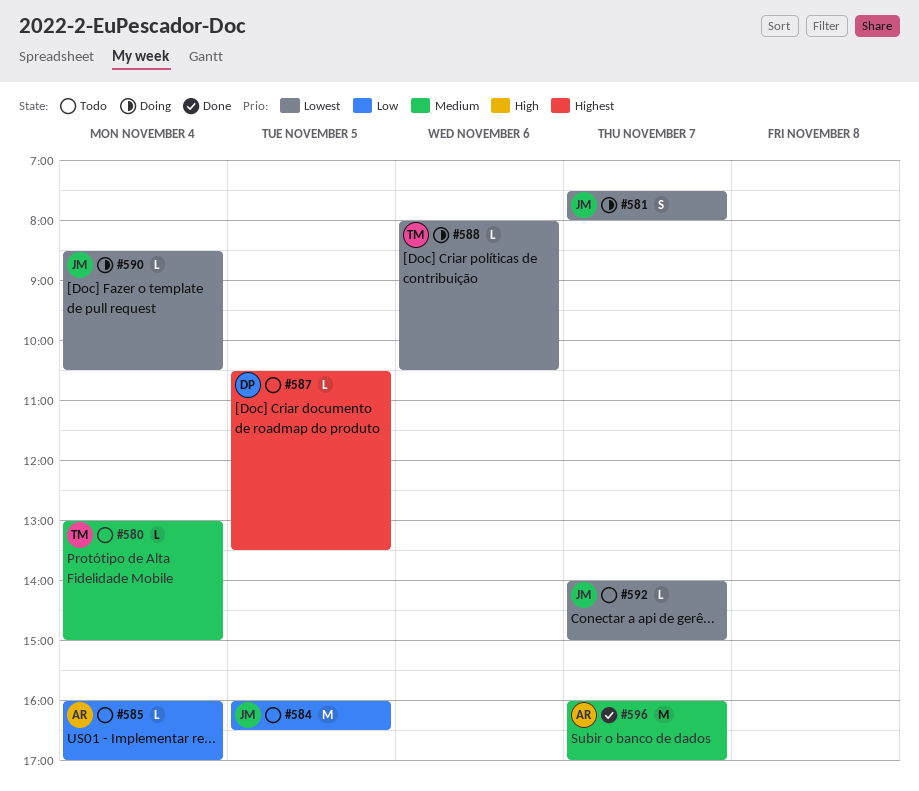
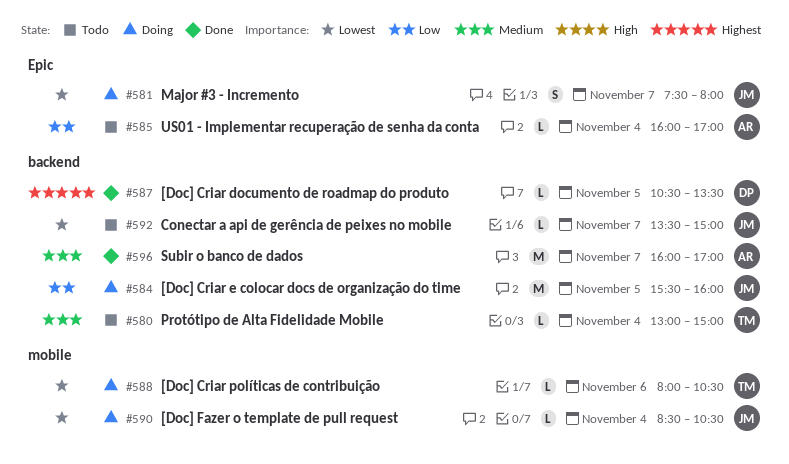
#584, status: Todo -> Doing
#584, begins: 16:00 -> 15:30
#584, ends: 16:30 -> 16:00
#587, status: Todo -> Done
#592, begins: 14:00 -> 13:30

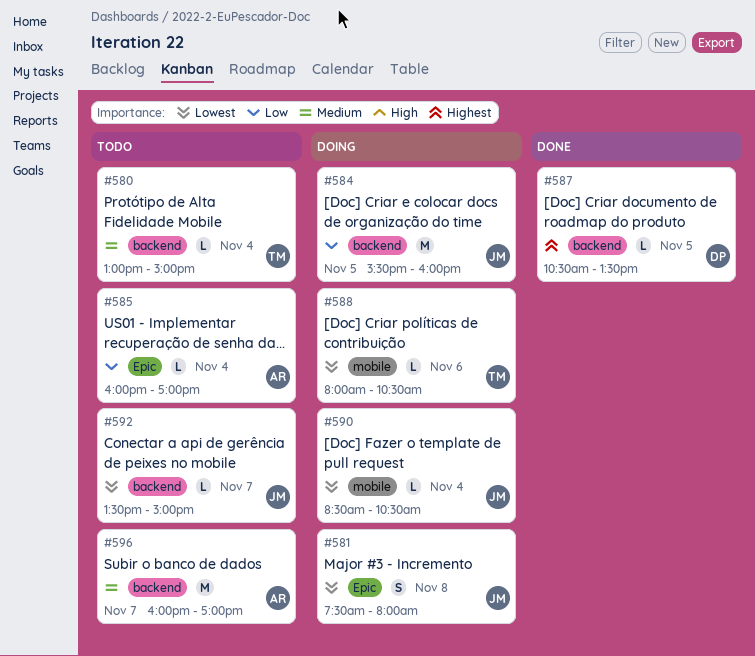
#581, day: Nov 7 -> Nov 8
#596, status: Done -> Todo

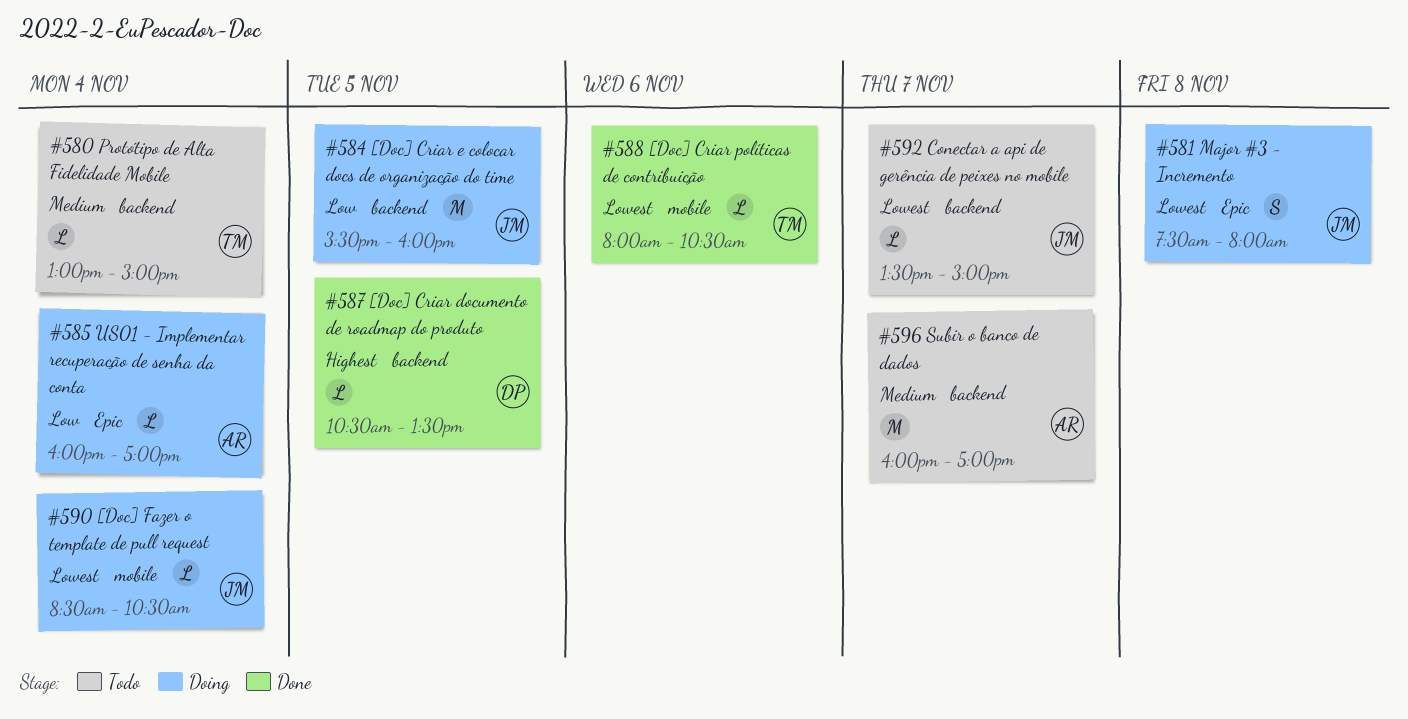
#585, status: Todo -> Doing
#588, status: Doing -> Done

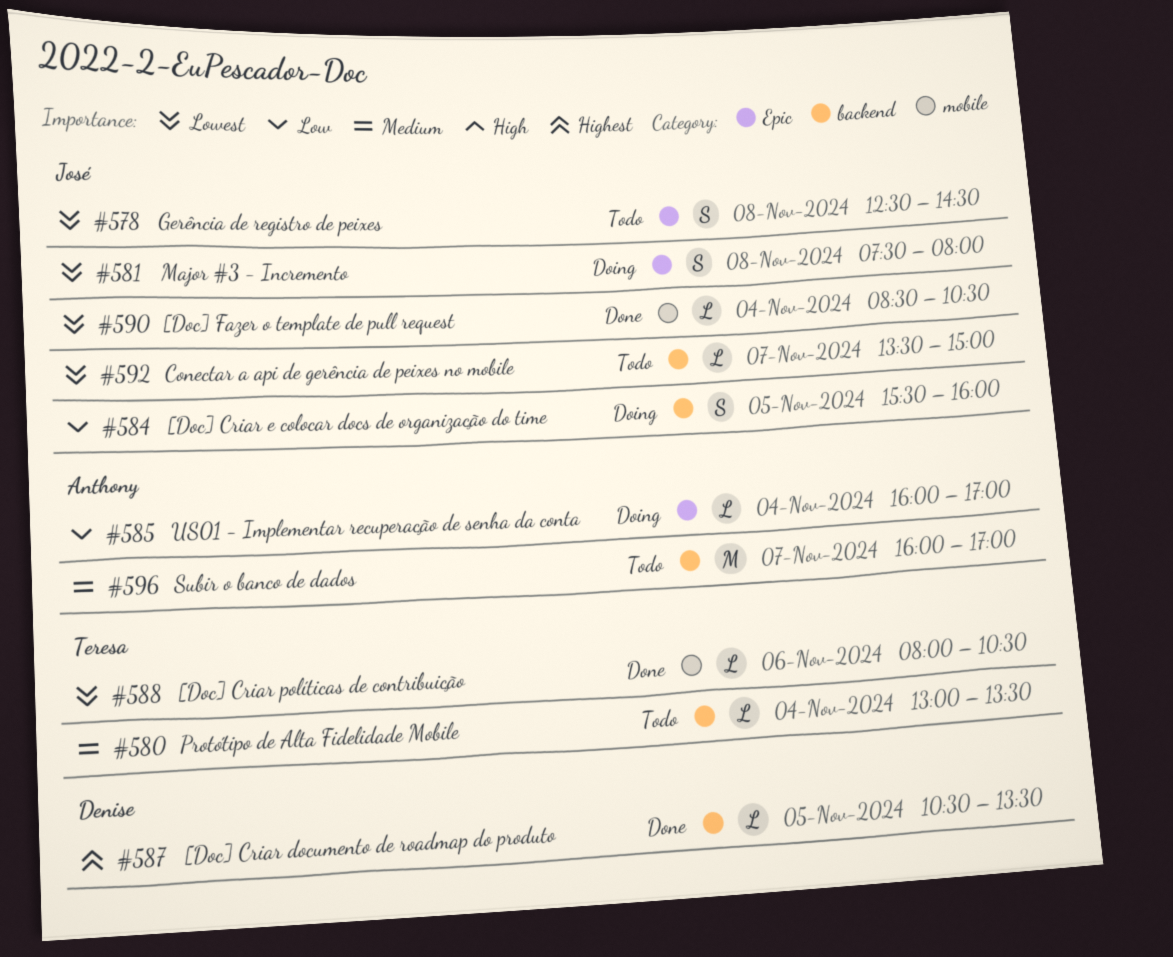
#578: none -> present
#580, ends: 15:00 -> 13:30
#584, estimate: M -> S
#590, status: Doing -> Done

